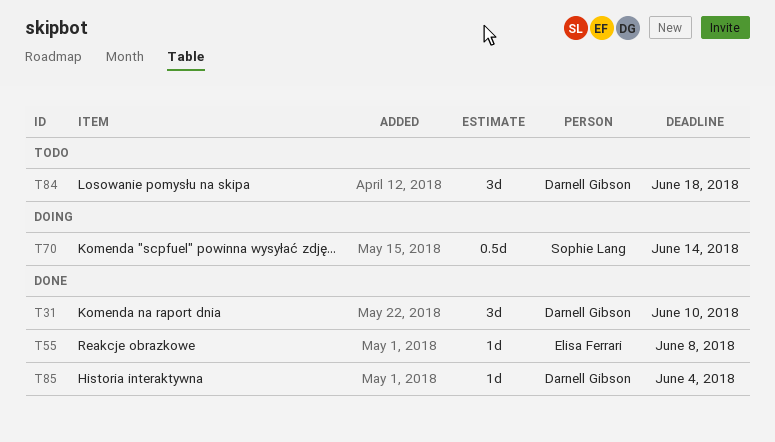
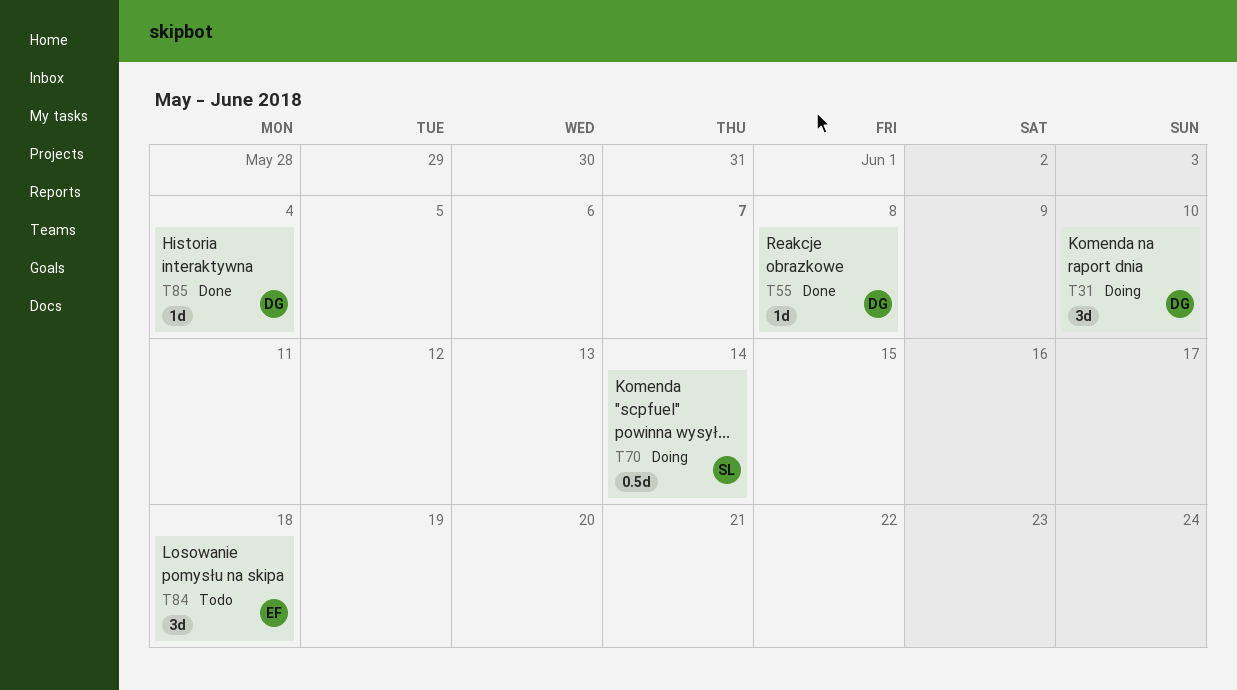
T31, status: Done -> Doing
T55, owner: Elisa Ferrari -> Darnell Gibson
T84, owner: Darnell Gibson -> Elisa Ferrari

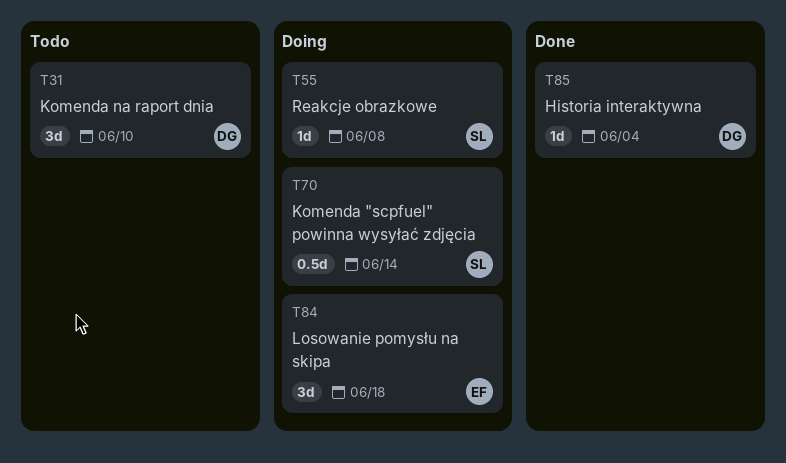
T31, status: Doing -> Todo
T55, status: Done -> Doing
T55, owner: DG -> SL
T84, status: Todo -> Doing

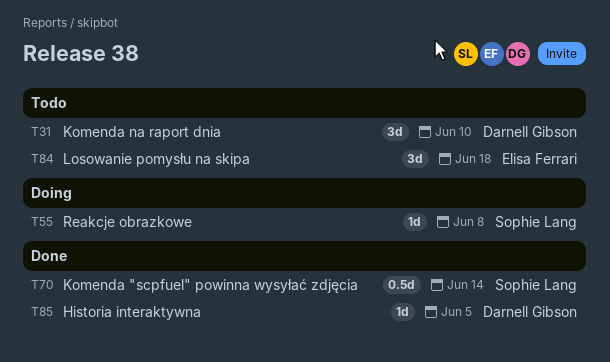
T70, status: Doing -> Done
T84, status: Doing -> Todo
T85, due: Jun 4 -> Jun 5

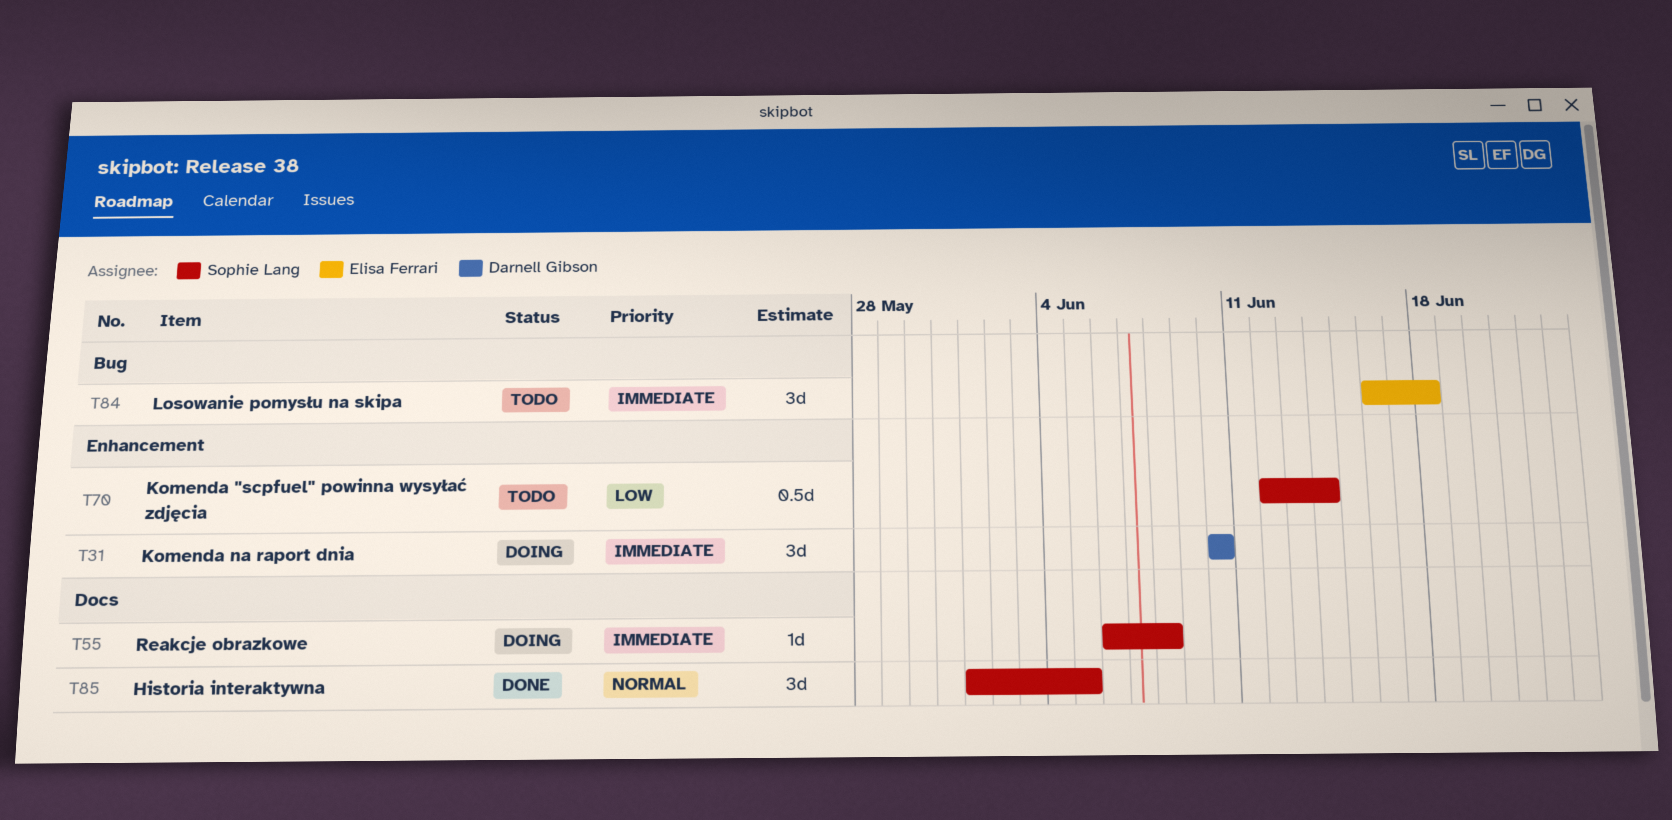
T31, status: Todo -> Doing
T70, status: Done -> Todo
T85, owner: Darnell Gibson -> Sophie Lang
T85, estimate: 1d -> 3d

